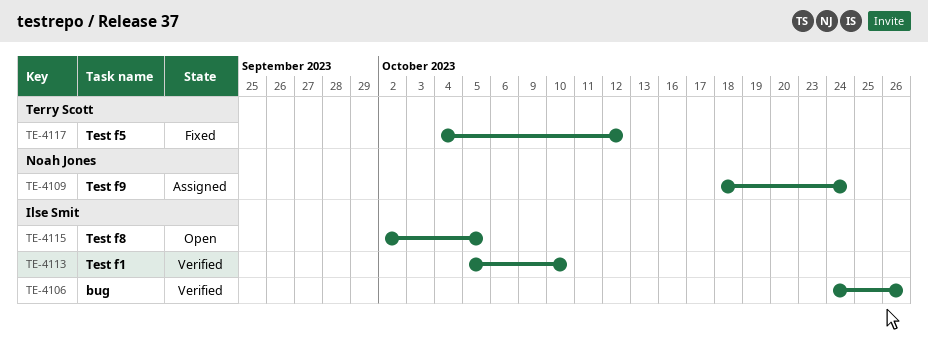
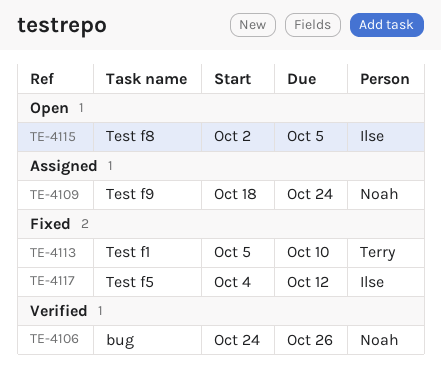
TE-4106, owner: Ilse Smit -> Noah Jones
TE-4113, status: Verified -> Fixed
TE-4113, owner: Ilse Smit -> Terry Scott
TE-4117, owner: Terry Scott -> Ilse Smit

